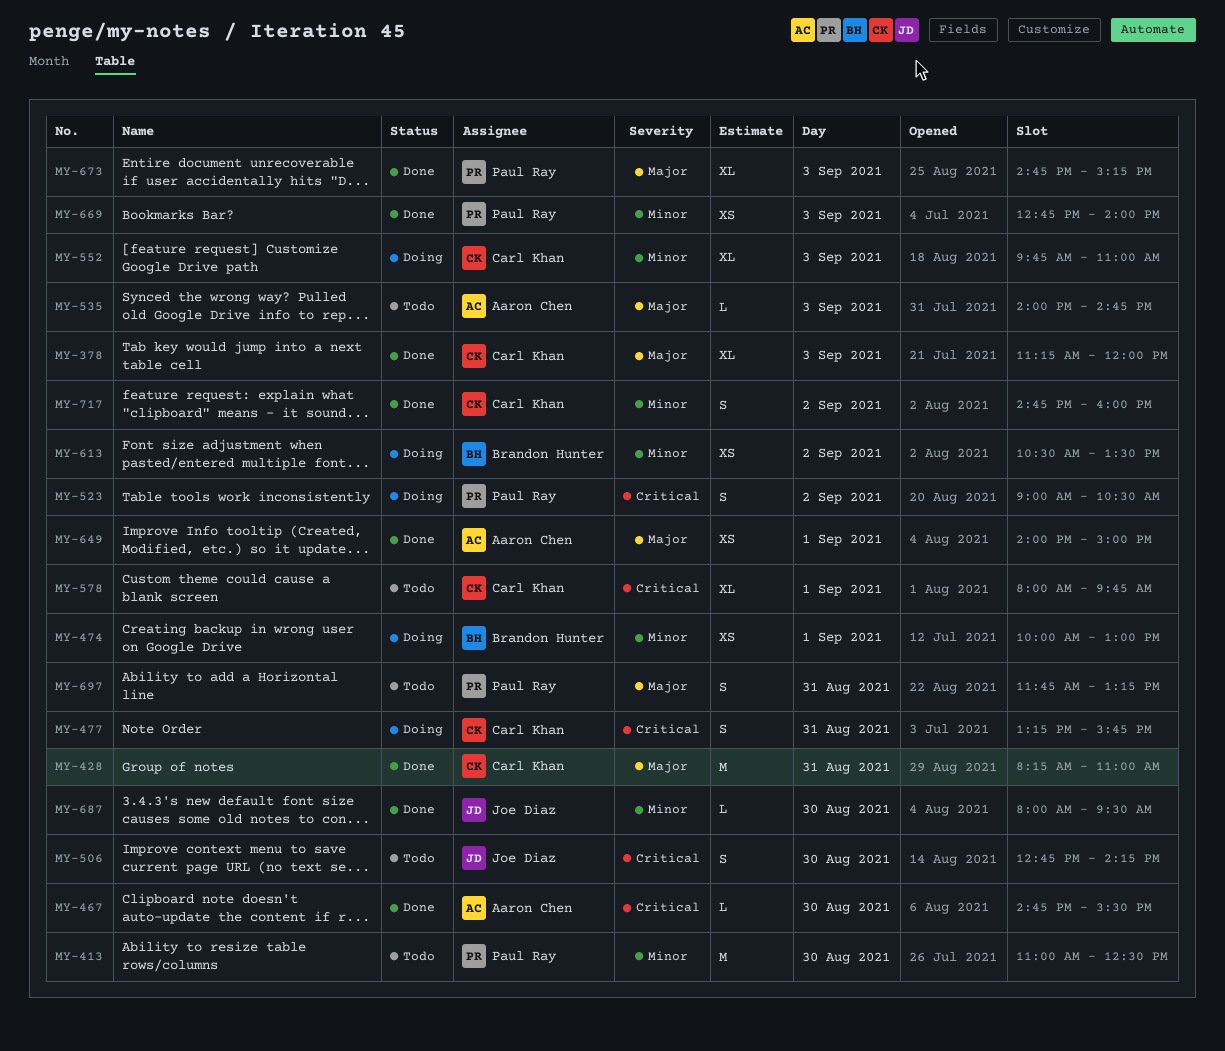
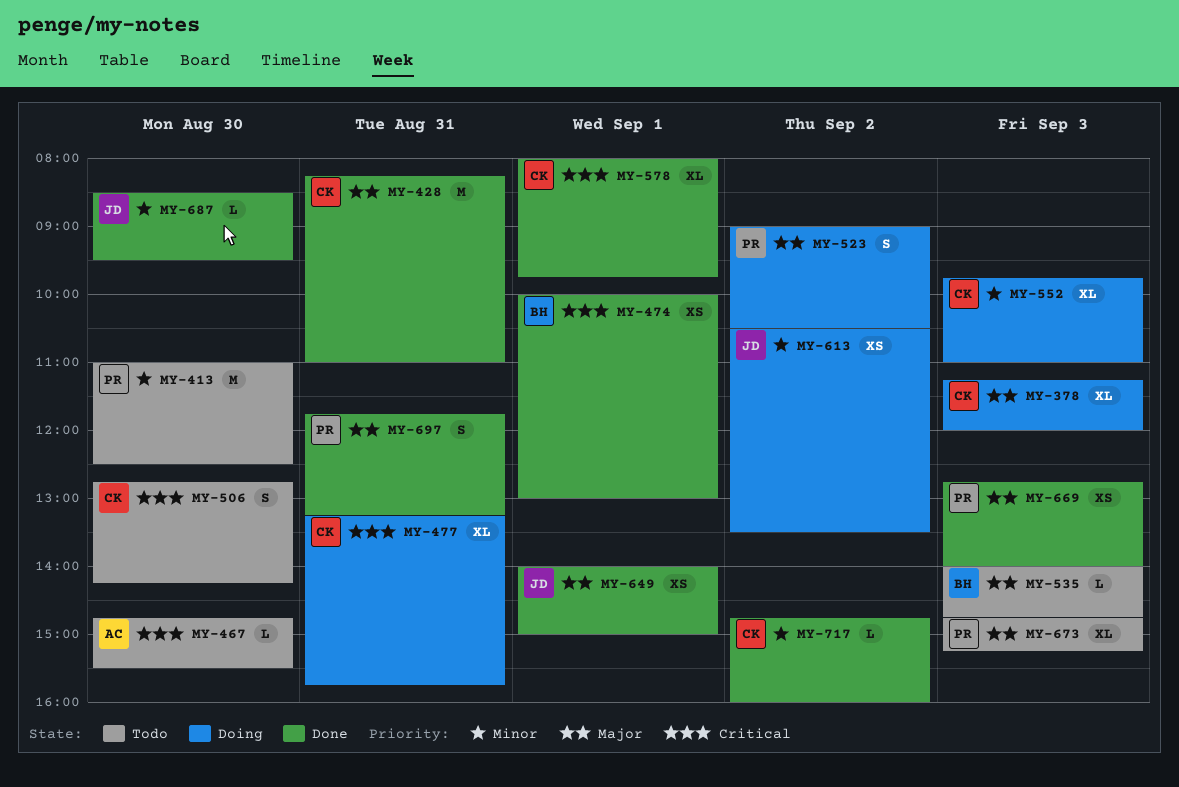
MY-378, status: Done -> Doing
MY-467, status: Done -> Todo
MY-474, status: Doing -> Done
MY-474, priority: Minor -> Critical
MY-477, estimate: S -> XL
MY-506, owner: Joe Diaz -> Carl Khan
MY-523, priority: Critical -> Major
MY-535, owner: Aaron Chen -> Brandon Hunter
MY-578, status: Todo -> Done
MY-613, owner: Brandon Hunter -> Joe Diaz
MY-649, owner: Aaron Chen -> Joe Diaz
MY-669, priority: Minor -> Major
MY-673, status: Done -> Todo
MY-687, begins: 08:00 -> 08:30
MY-697, status: Todo -> Done
MY-717, estimate: S -> L

